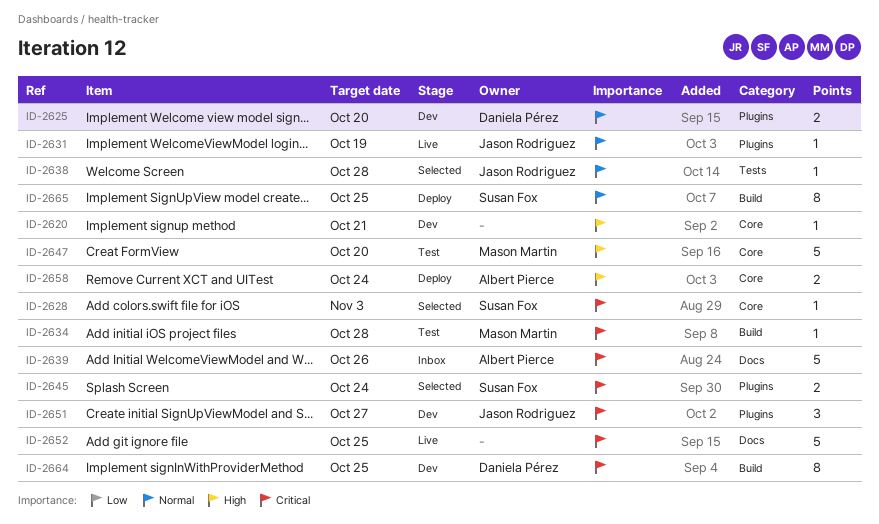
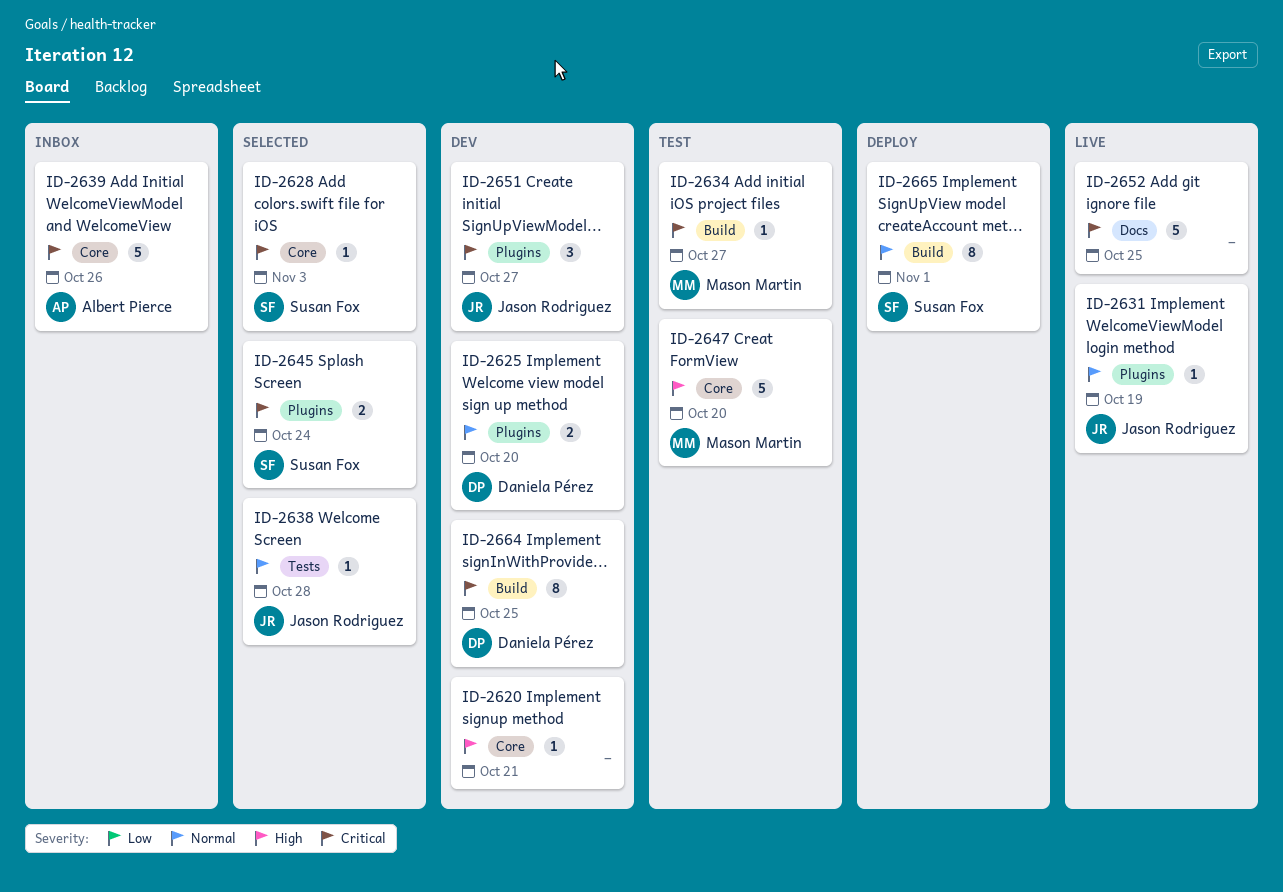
ID-2634, due: Oct 28 -> Oct 27
ID-2639, label: Docs -> Core
ID-2658: present -> none
ID-2665, due: Oct 25 -> Nov 1

